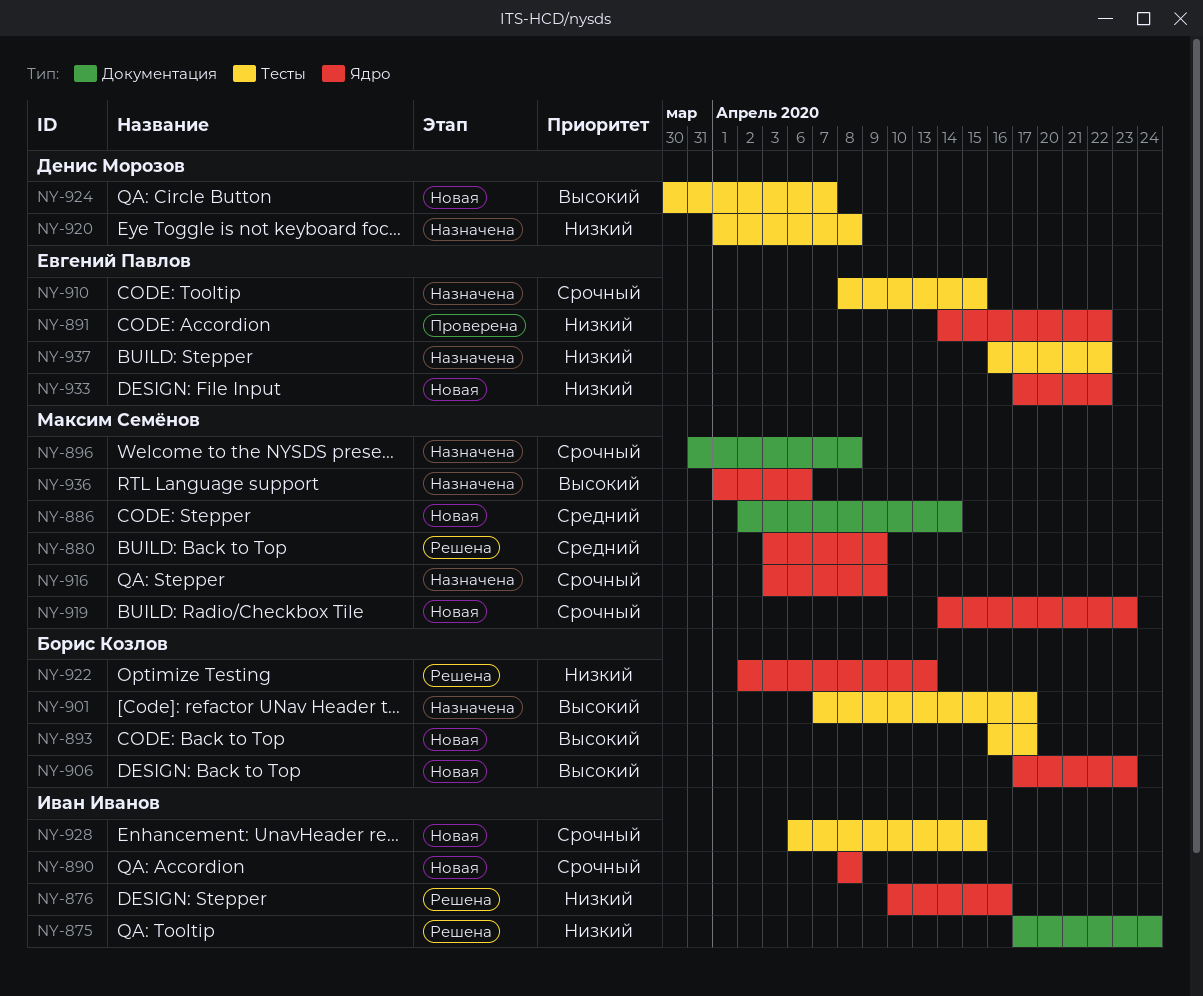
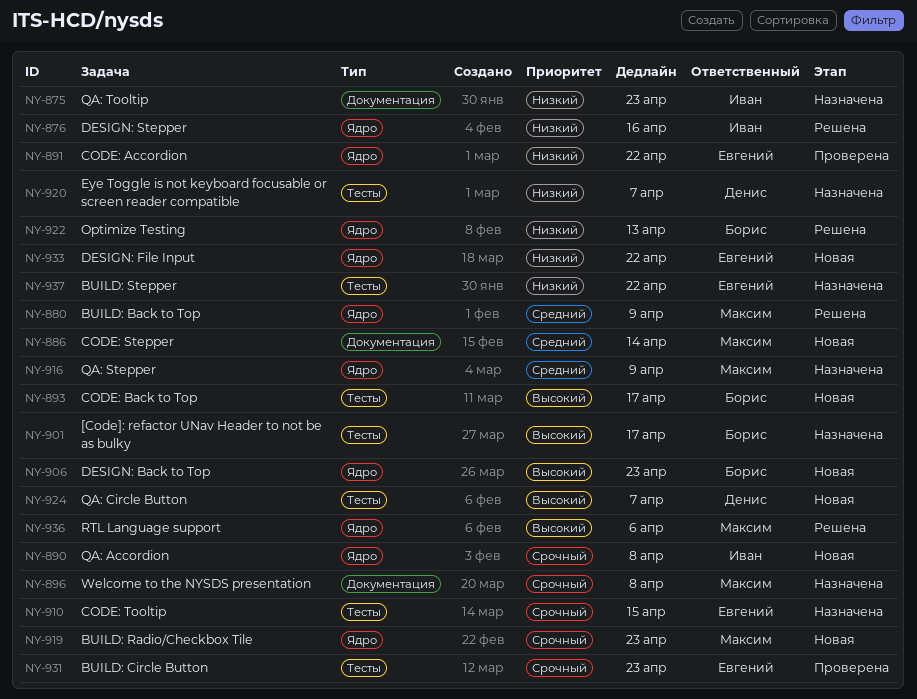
NY-875, status: Решена -> Назначена
NY-875, due: Apr 24 -> Apr 23
NY-916, priority: Срочный -> Средний
NY-920, due: Apr 8 -> Apr 7
NY-928: present -> none
NY-931: none -> present
NY-936, status: Назначена -> Решена

